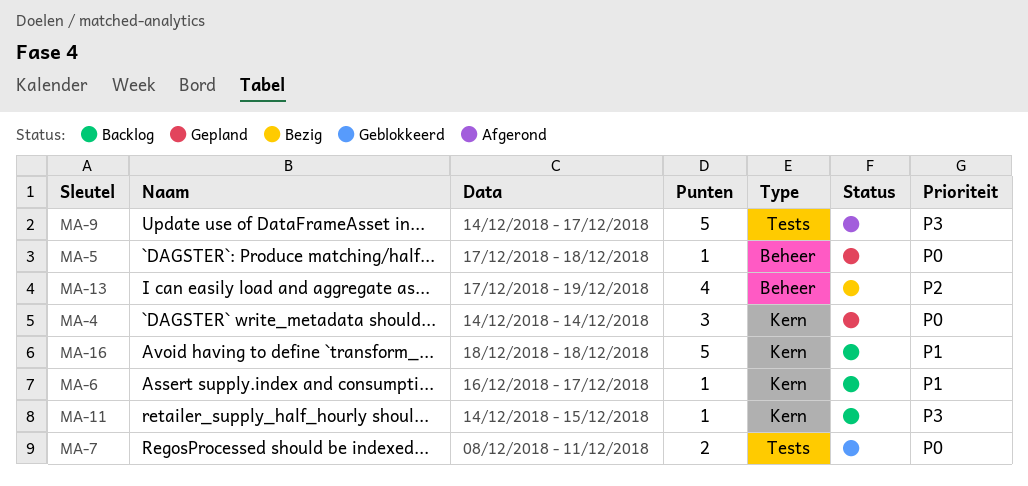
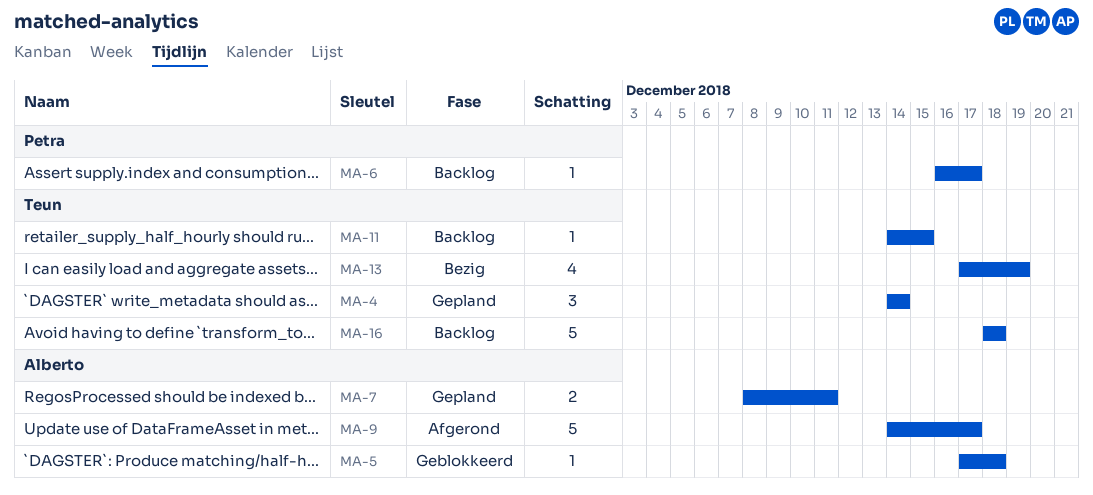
MA-5, status: Gepland -> Geblokkeerd
MA-7, status: Geblokkeerd -> Gepland

